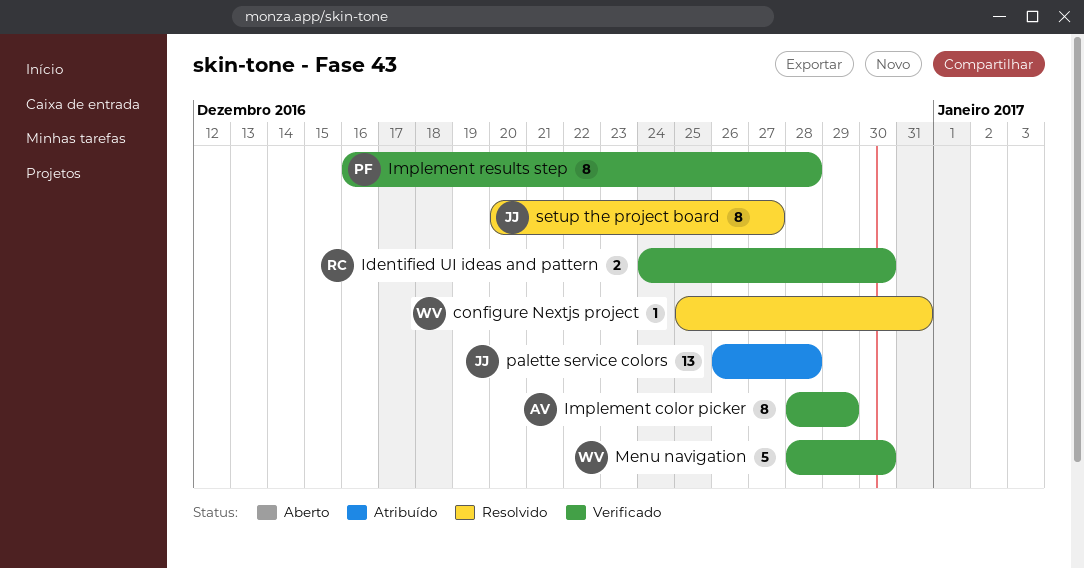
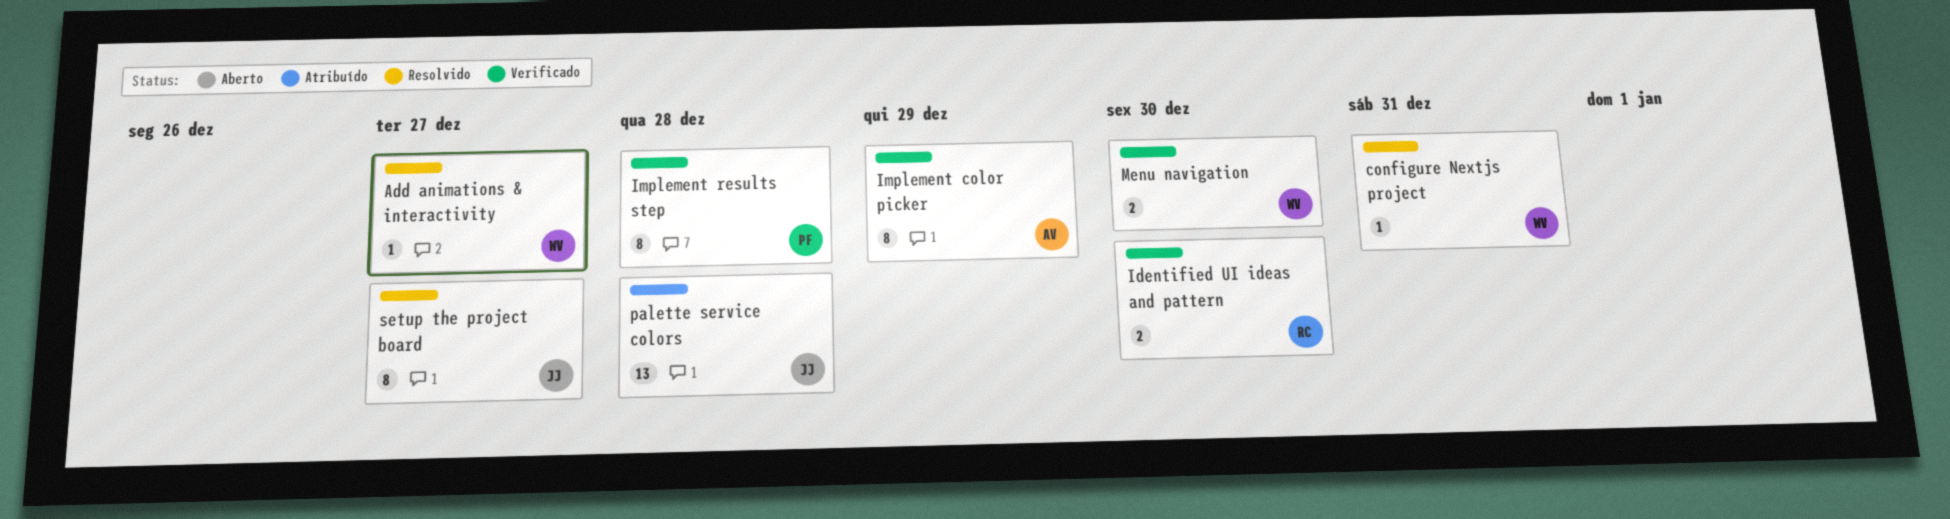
Add animations & interactivity: none -> present
Menu navigation, estimate: 5 -> 2

